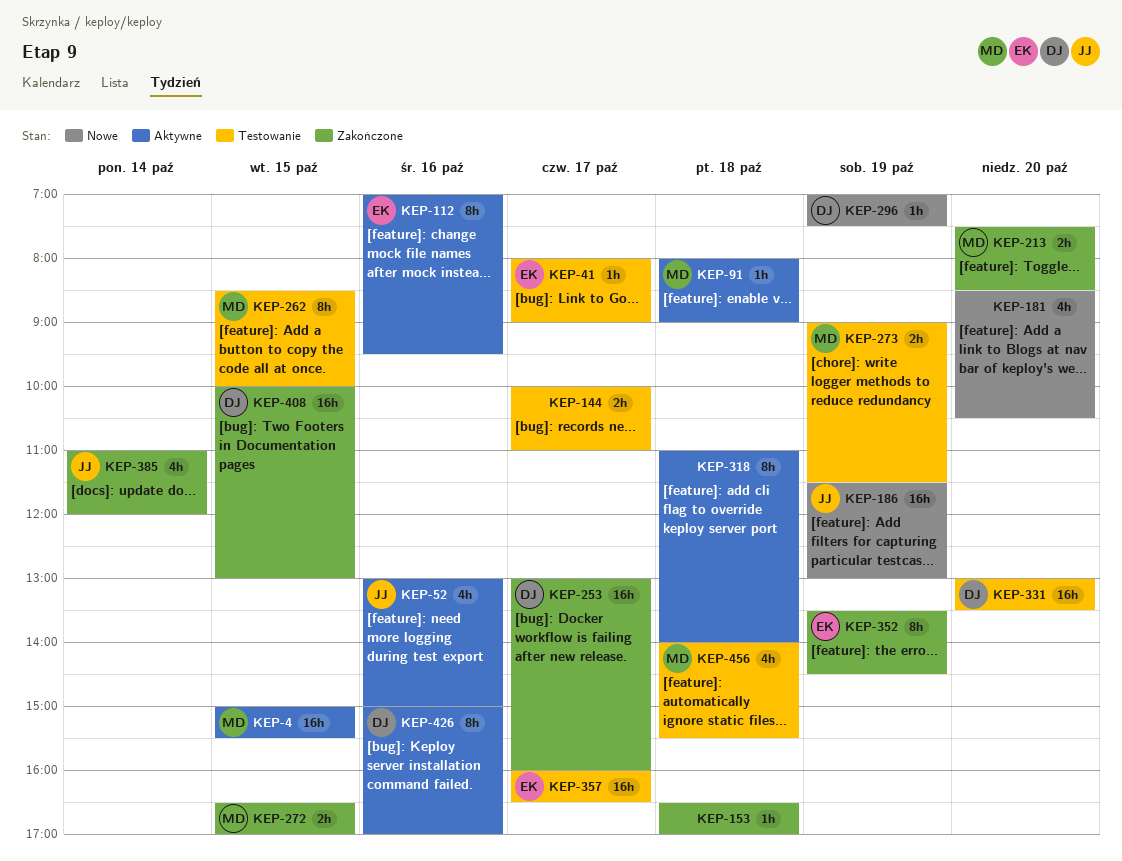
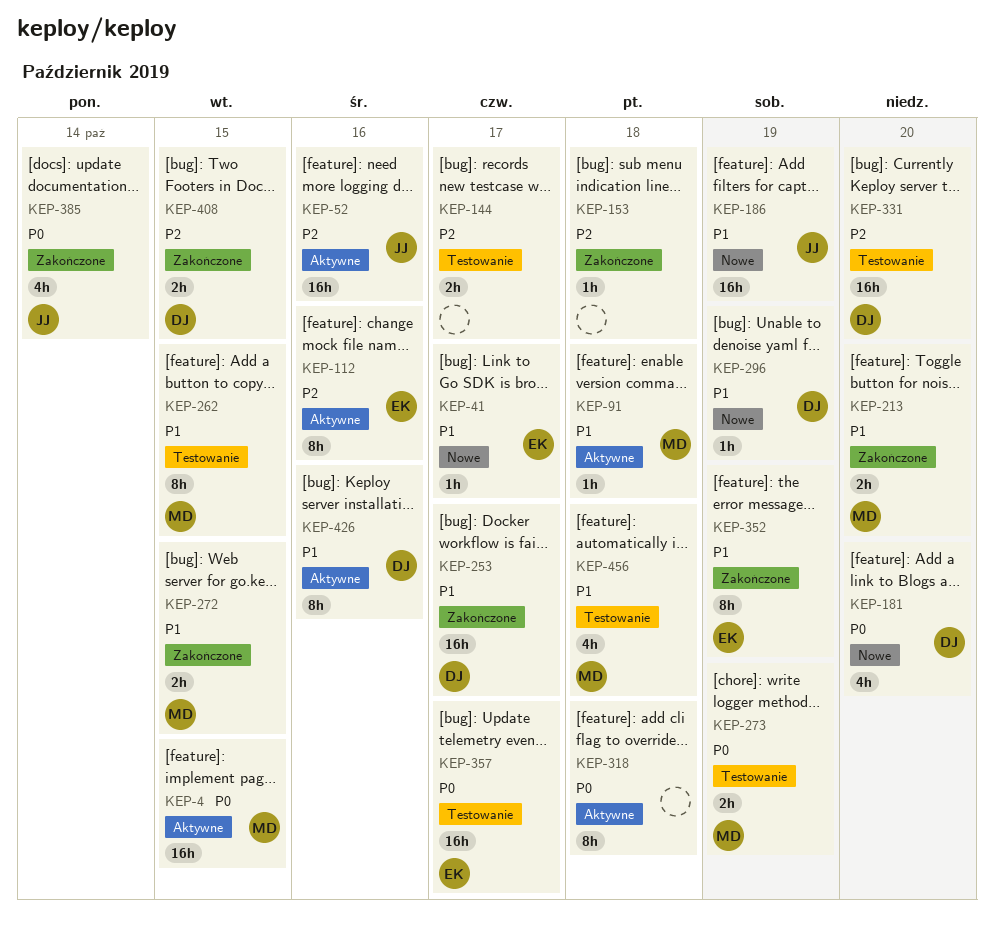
KEP-41, status: Testowanie -> Nowe
KEP-52, estimate: 4h -> 16h
KEP-181, owner: none -> DJ
KEP-408, estimate: 16h -> 2h

